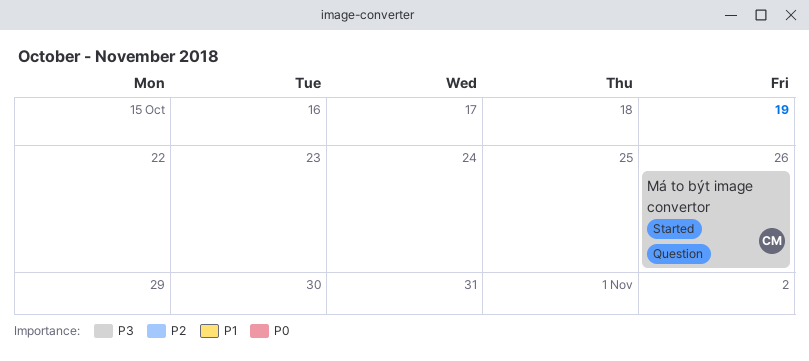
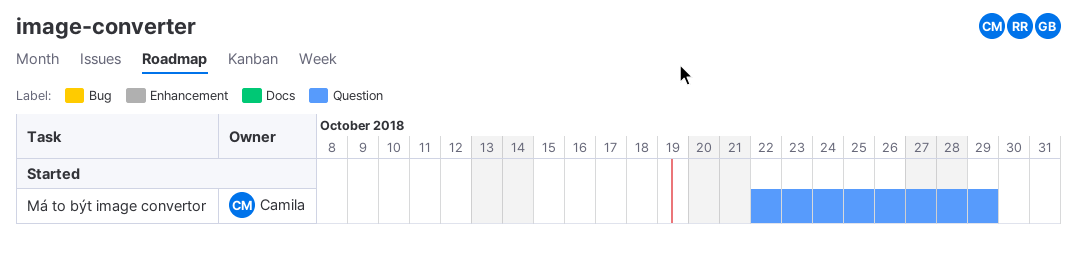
Má to být image convertor, due: Oct 26 -> Oct 29

